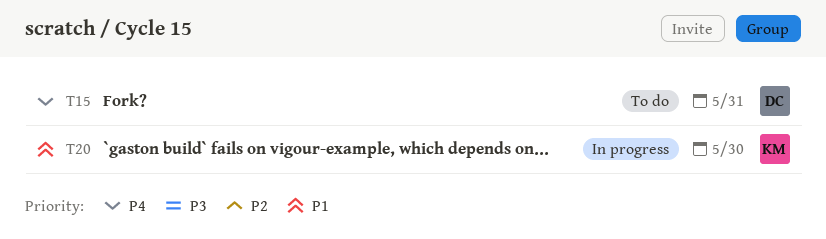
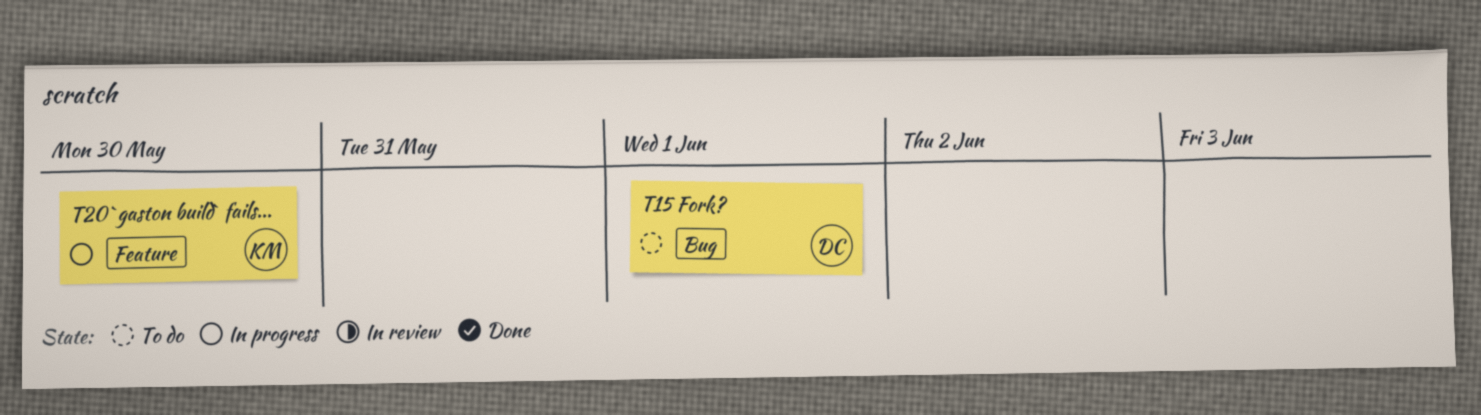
T15, due: May 31 -> Jun 1

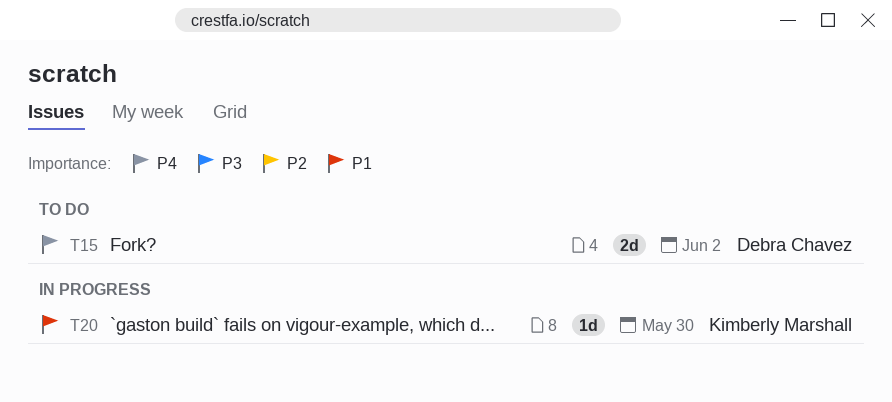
T15, due: Jun 1 -> Jun 2

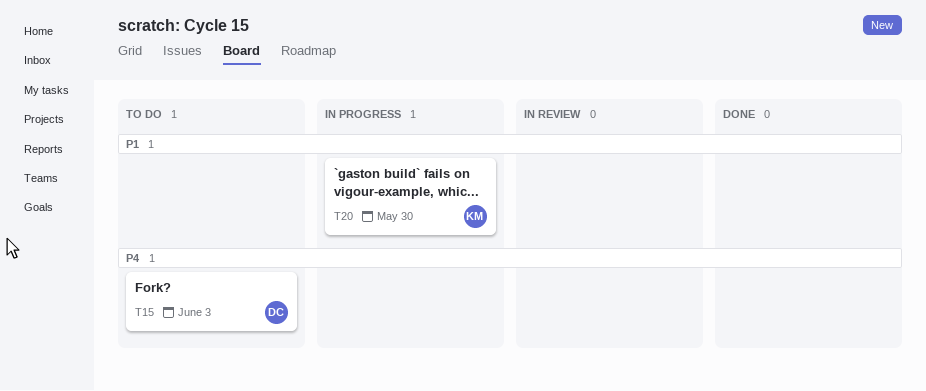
T15, due: Jun 2 -> Jun 3

